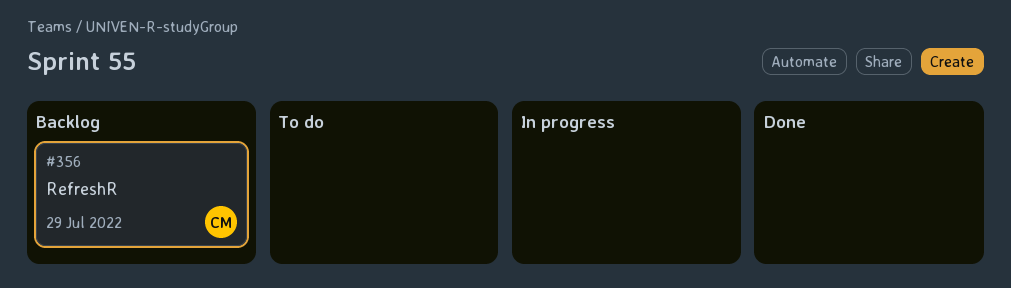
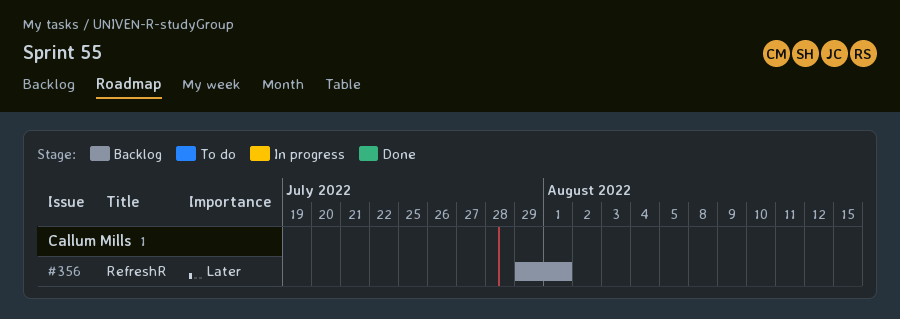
#356, due: Jul 29 -> Aug 1

